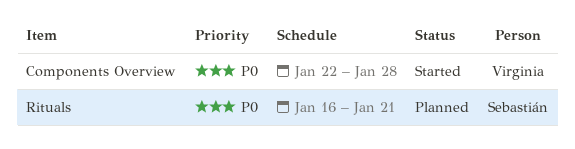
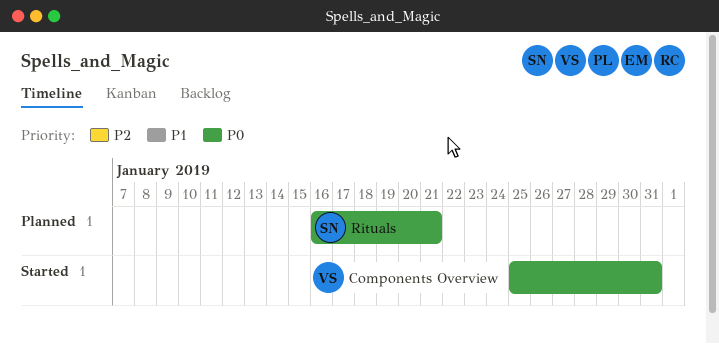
Components Overview, start: Jan 22 -> Jan 25
Components Overview, due: Jan 28 -> Jan 31

